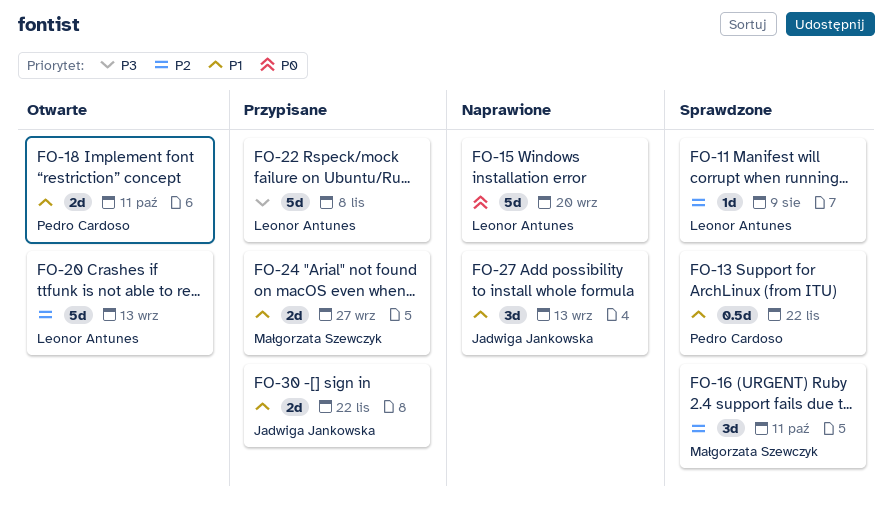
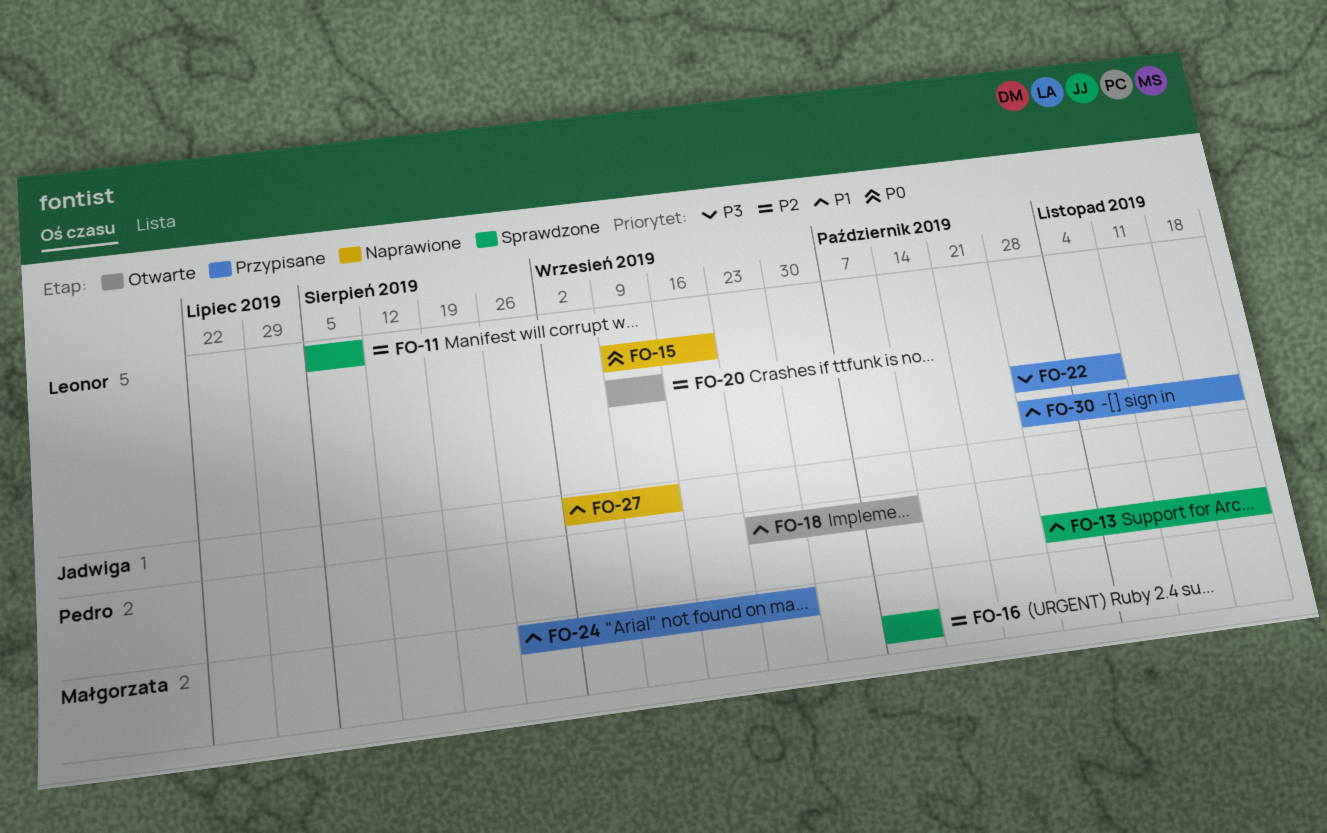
FO-30, owner: Jadwiga Jankowska -> Leonor Antunes

